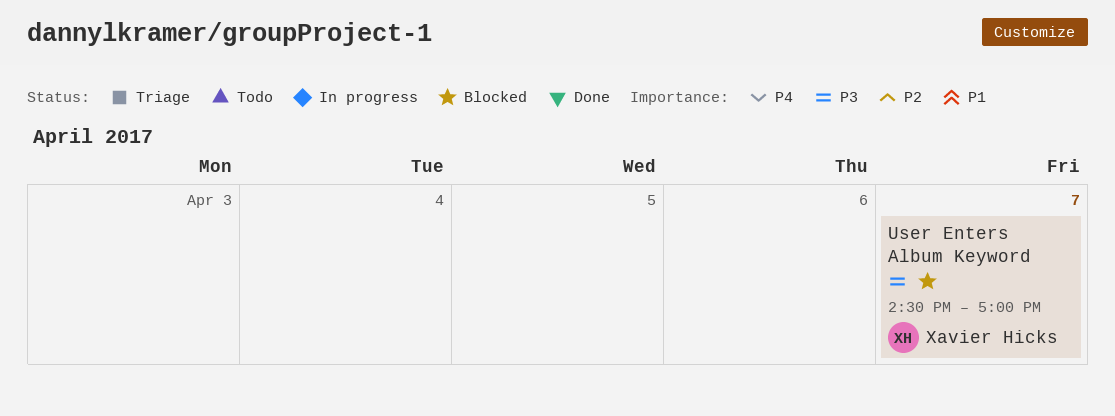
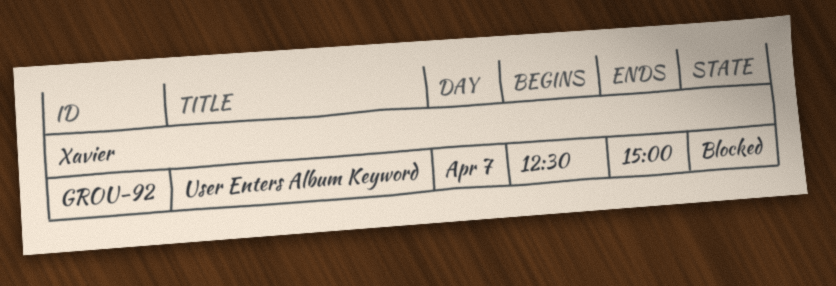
User Enters Album Keyword, begins: 14:30 -> 12:30
User Enters Album Keyword, ends: 17:00 -> 15:00

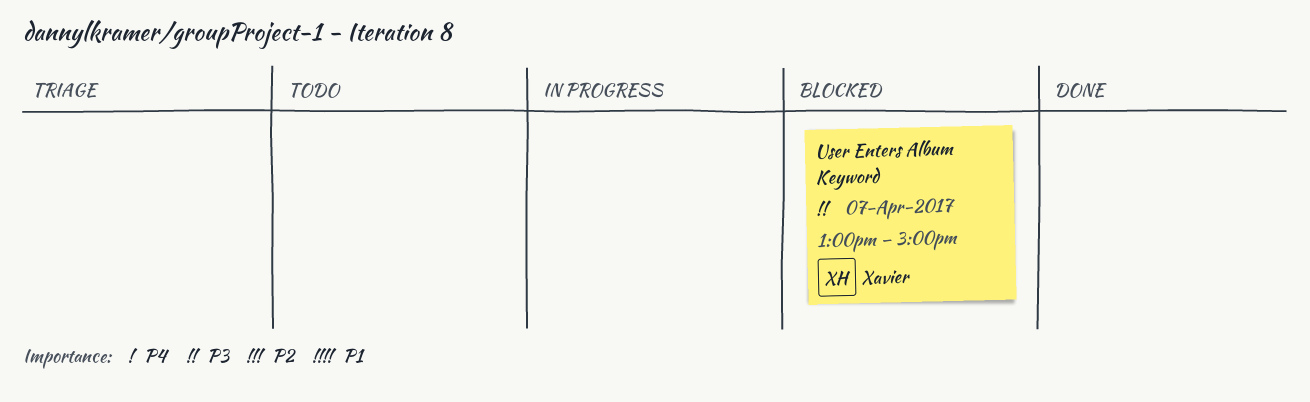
User Enters Album Keyword, begins: 12:30 -> 13:00

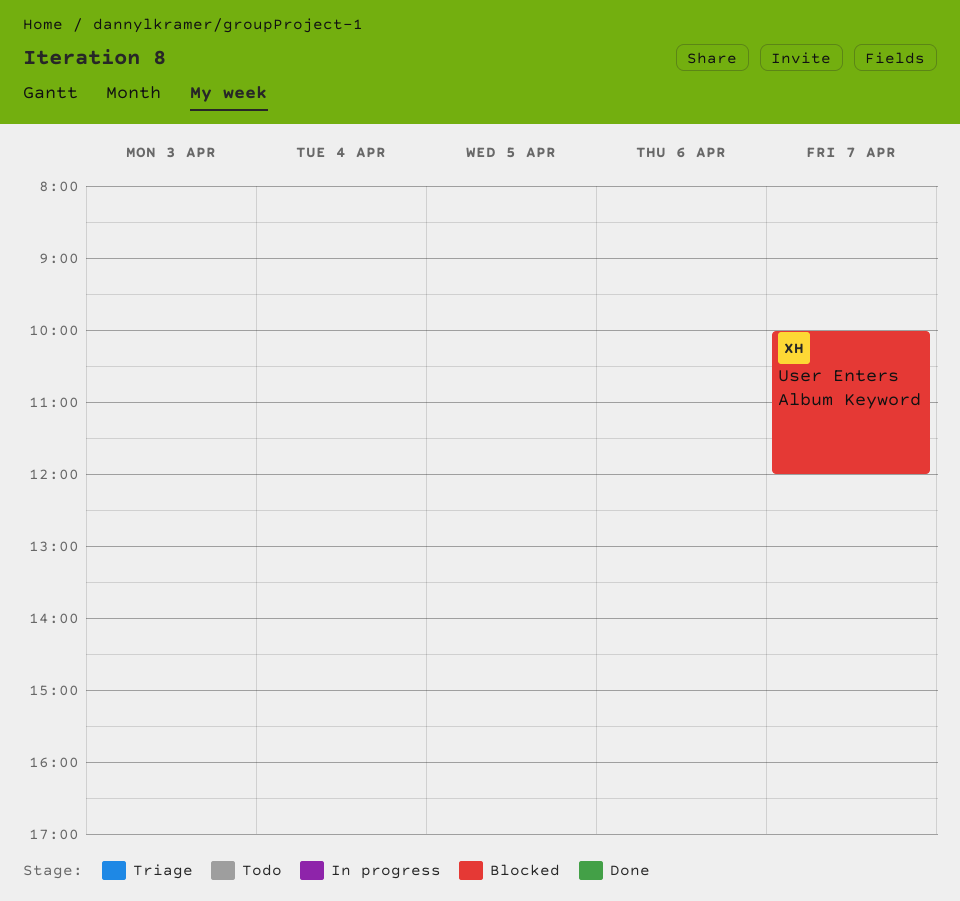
User Enters Album Keyword, begins: 13:00 -> 10:00
User Enters Album Keyword, ends: 15:00 -> 12:00

